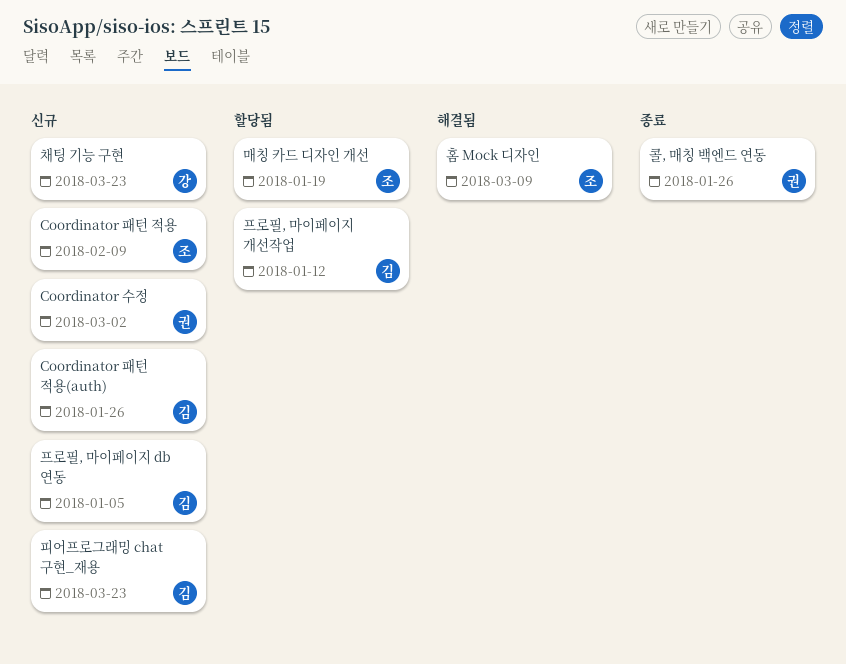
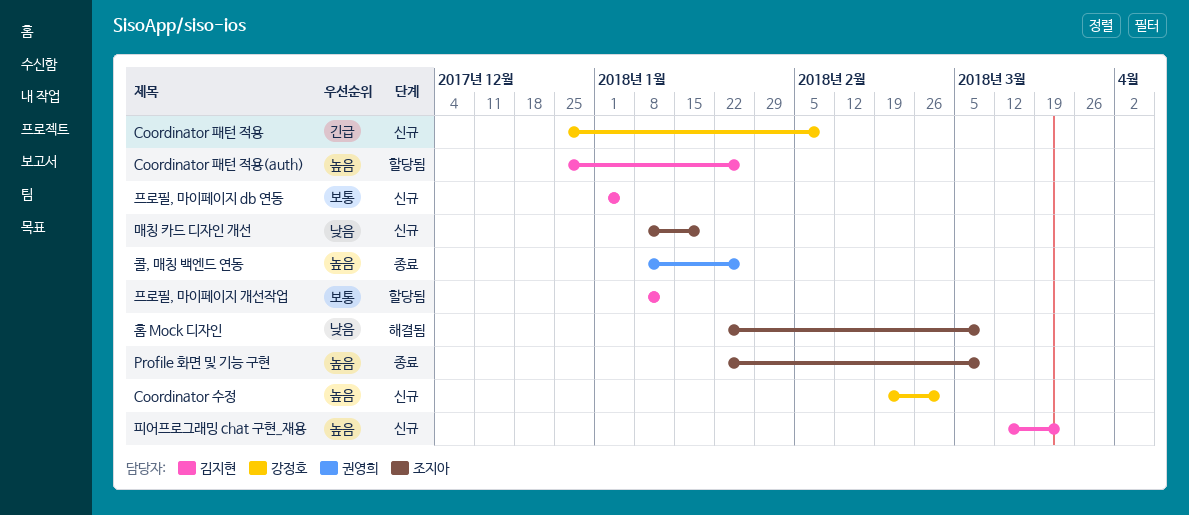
Coordinator 수정, owner: 권영희 -> 강정호
Coordinator 패턴 적용, owner: 조지아 -> 강정호
Coordinator 패턴 적용(auth), status: 신규 -> 할당됨
Profile 화면 및 기능 구현: none -> present
매칭 카드 디자인 개선, status: 할당됨 -> 신규
채팅 기능 구현: present -> none

